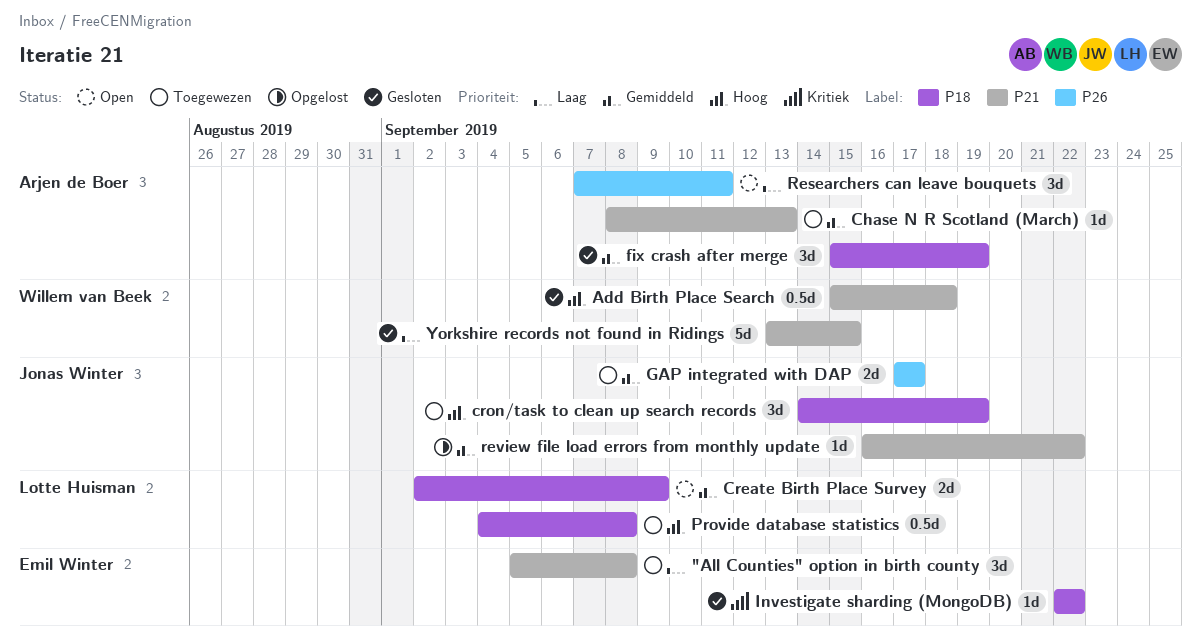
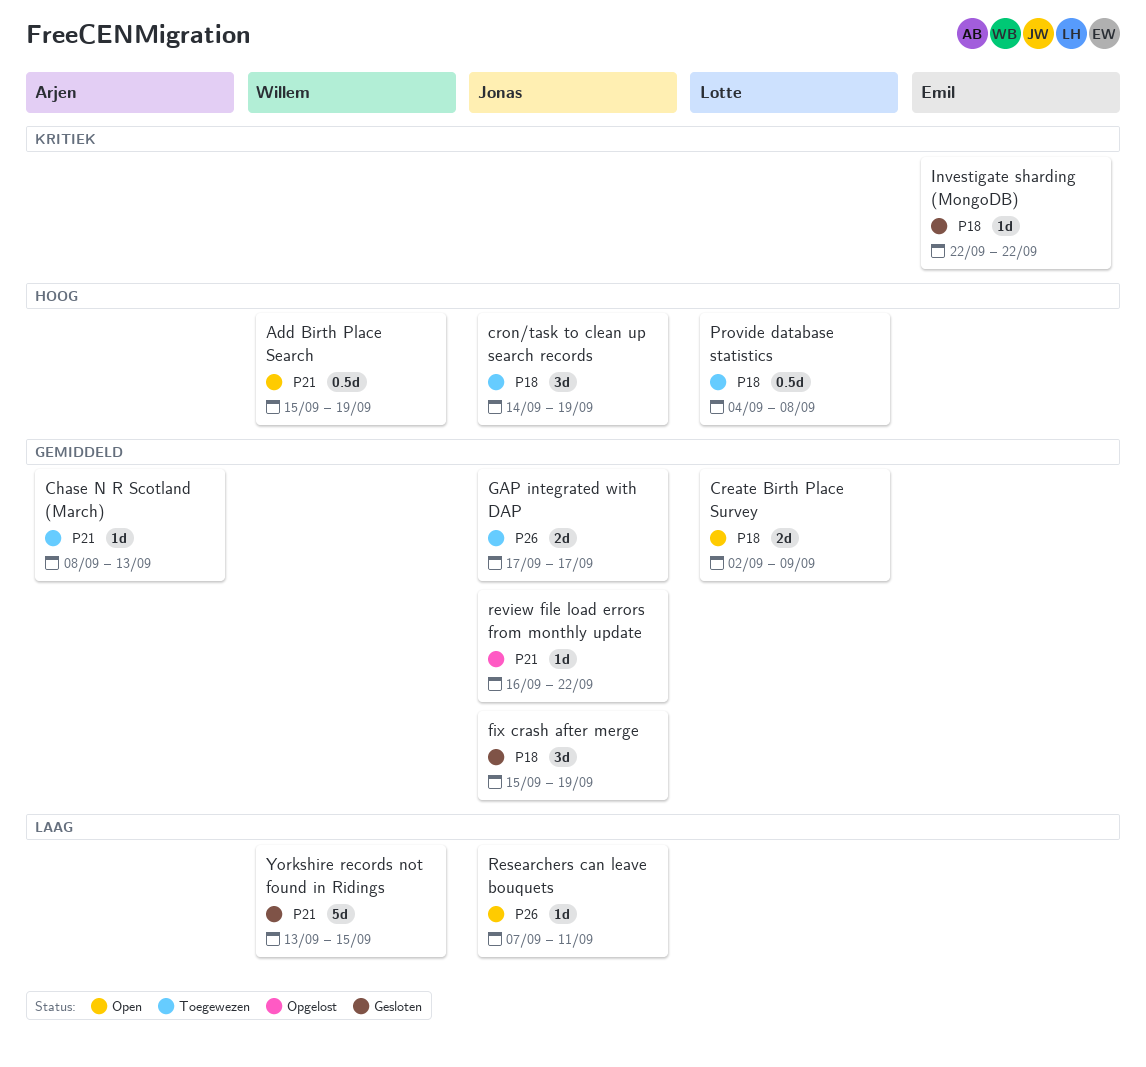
"All Counties" option in birth county: present -> none
Add Birth Place Search, status: Gesloten -> Open
Add Birth Place Search, due: Sep 18 -> Sep 19
fix crash after merge, owner: Arjen de Boer -> Jonas Winter
Researchers can leave bouquets, owner: Arjen de Boer -> Jonas Winter
Researchers can leave bouquets, estimate: 3d -> 1d

